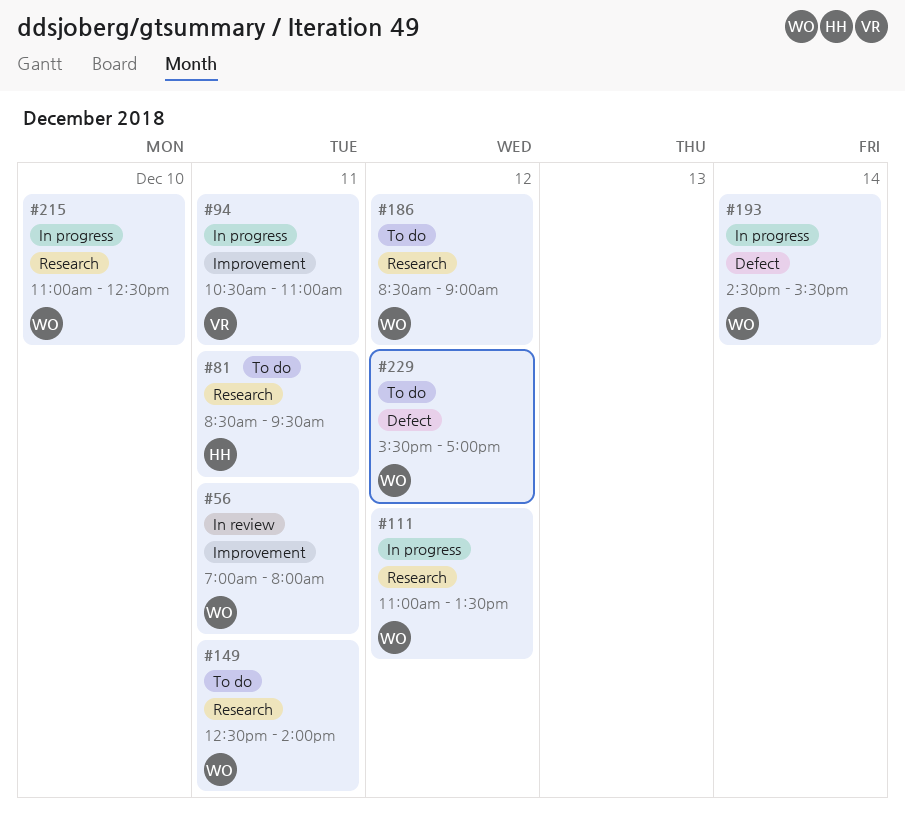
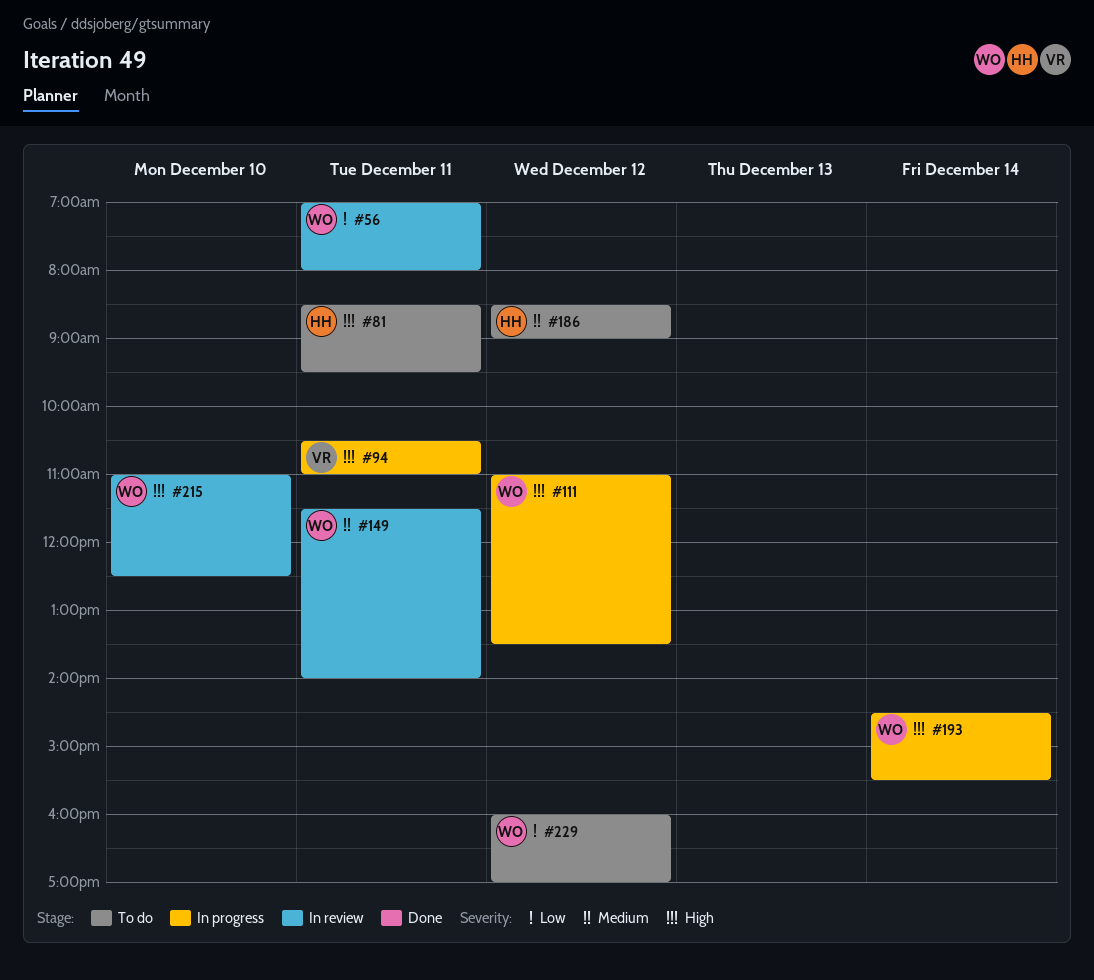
#149, status: To do -> In review
#149, begins: 12:30 -> 11:30
#186, owner: WO -> HH
#215, status: In progress -> In review
#229, begins: 15:30 -> 16:00

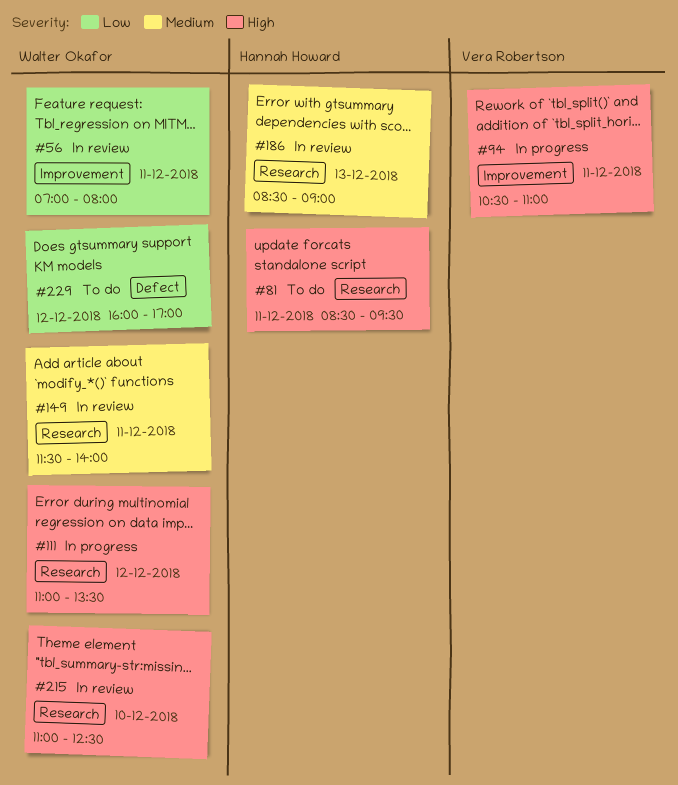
#186, status: To do -> In review
#186, day: Dec 12 -> Dec 13
#193: present -> none

